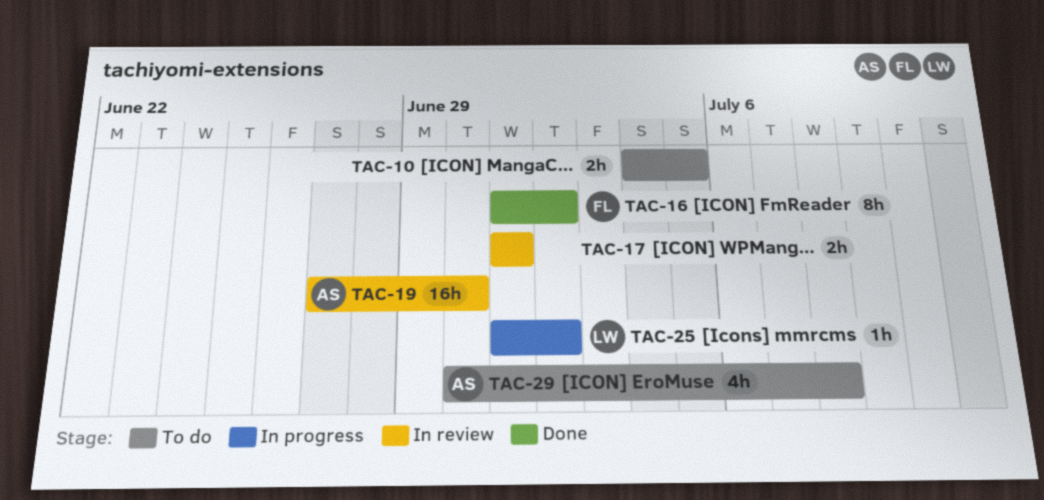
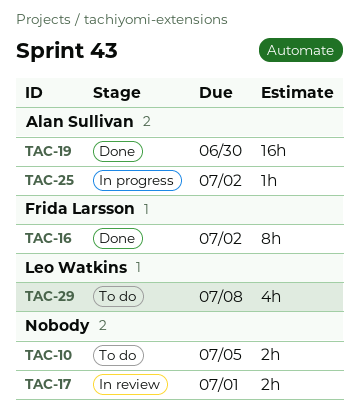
TAC-19, status: In review -> Done
TAC-25, owner: Leo Watkins -> Alan Sullivan
TAC-29, owner: Alan Sullivan -> Leo Watkins

